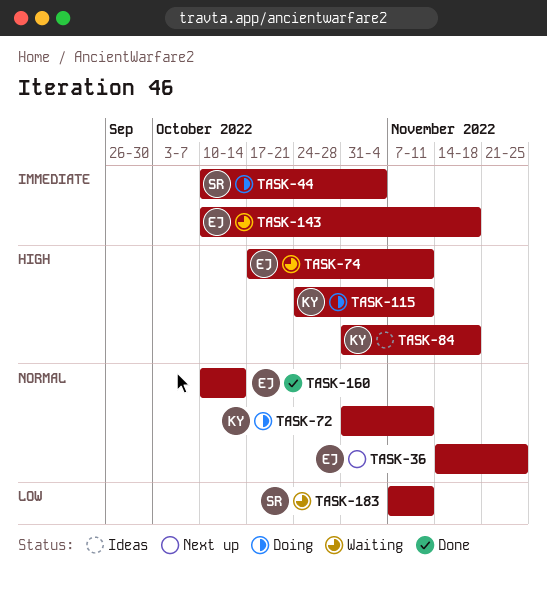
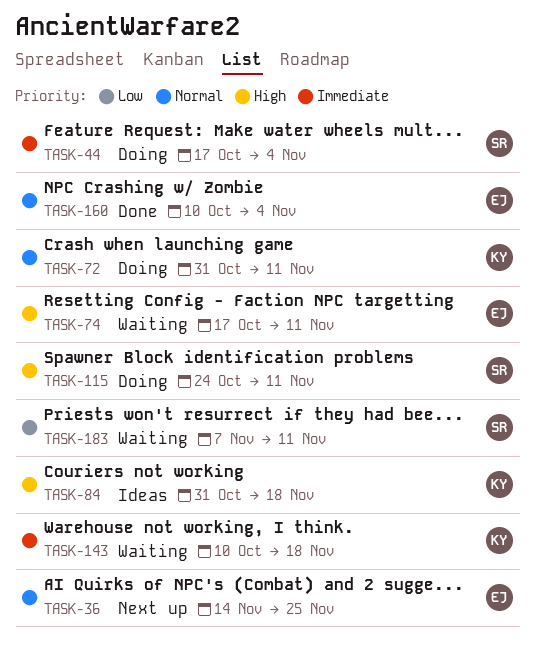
TASK-44, start: Oct 10 -> Oct 17
TASK-115, owner: KY -> SR
TASK-143, owner: EJ -> KY
TASK-160, due: Oct 14 -> Nov 4

